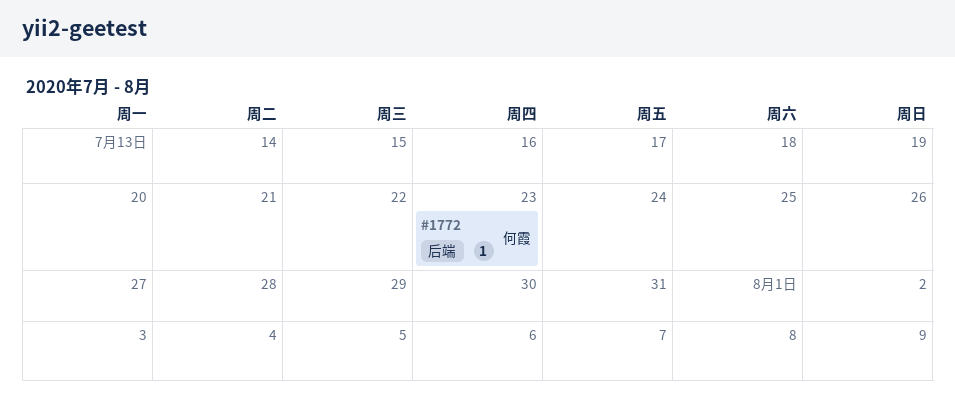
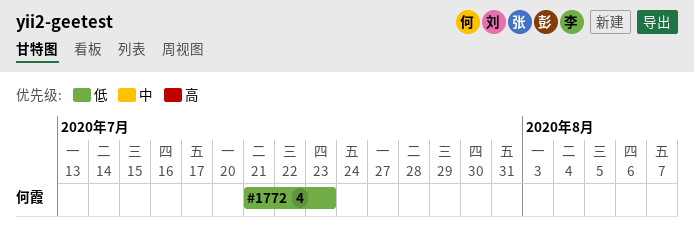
#1772, estimate: 1 -> 4

